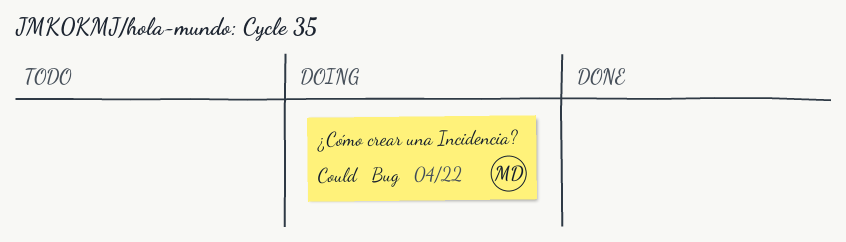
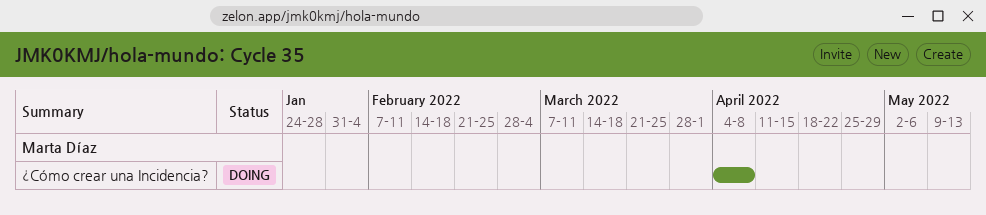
¿Cómo crear una Incidencia?, due: Apr 22 -> Apr 8

